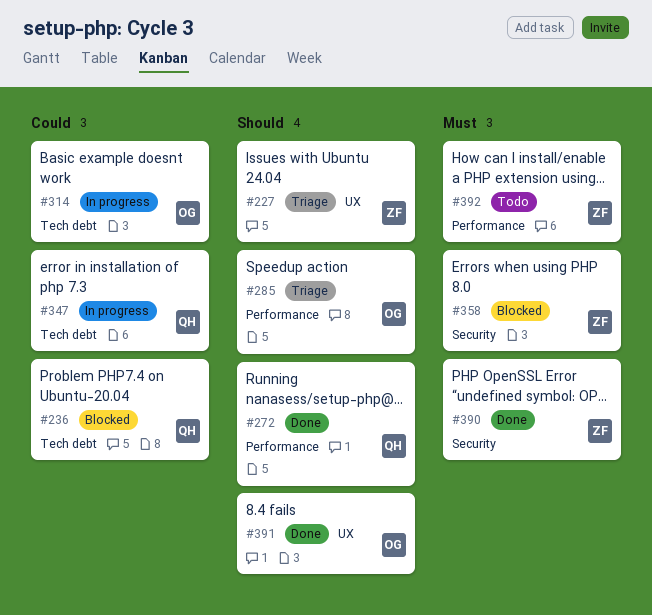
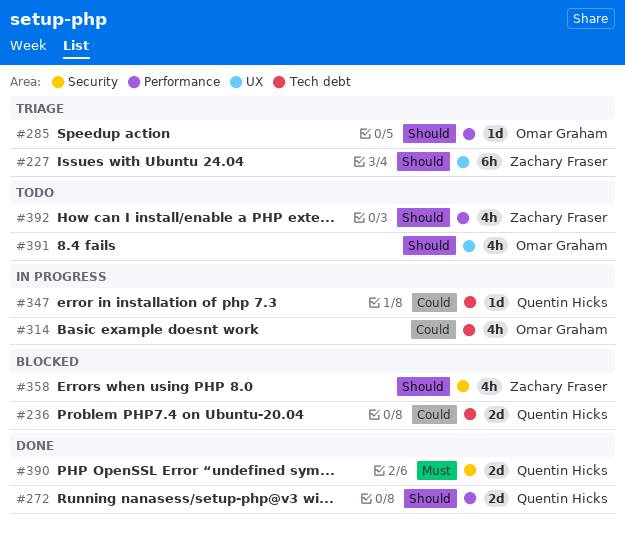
#358, priority: Must -> Should
#390, owner: Zachary Fraser -> Quentin Hicks
#391, status: Done -> Todo
#392, priority: Must -> Should

